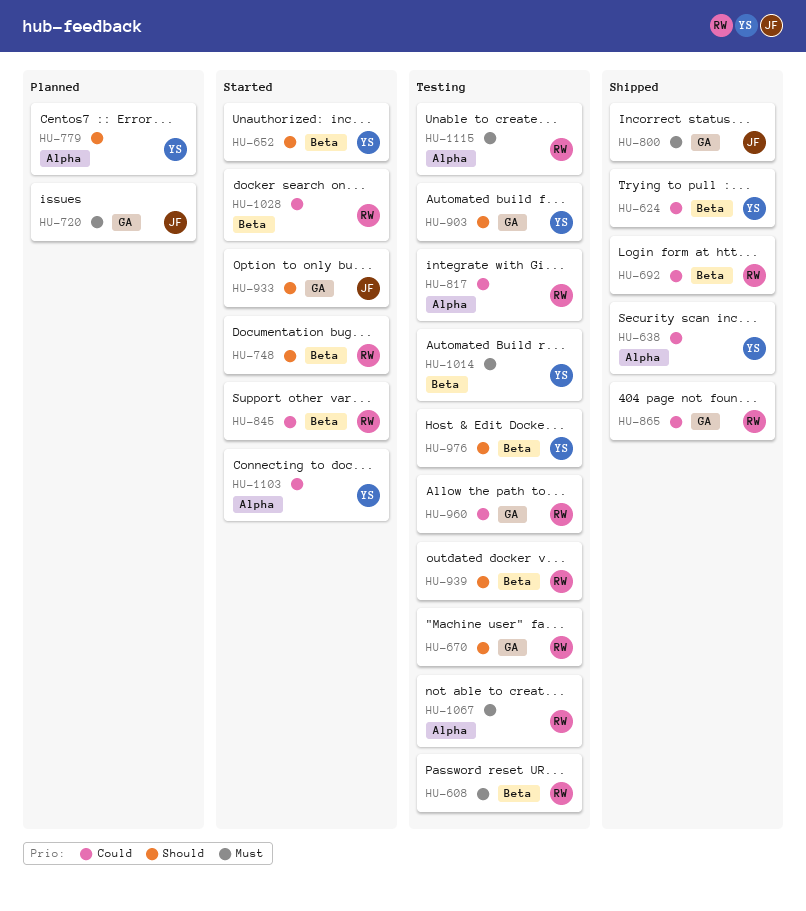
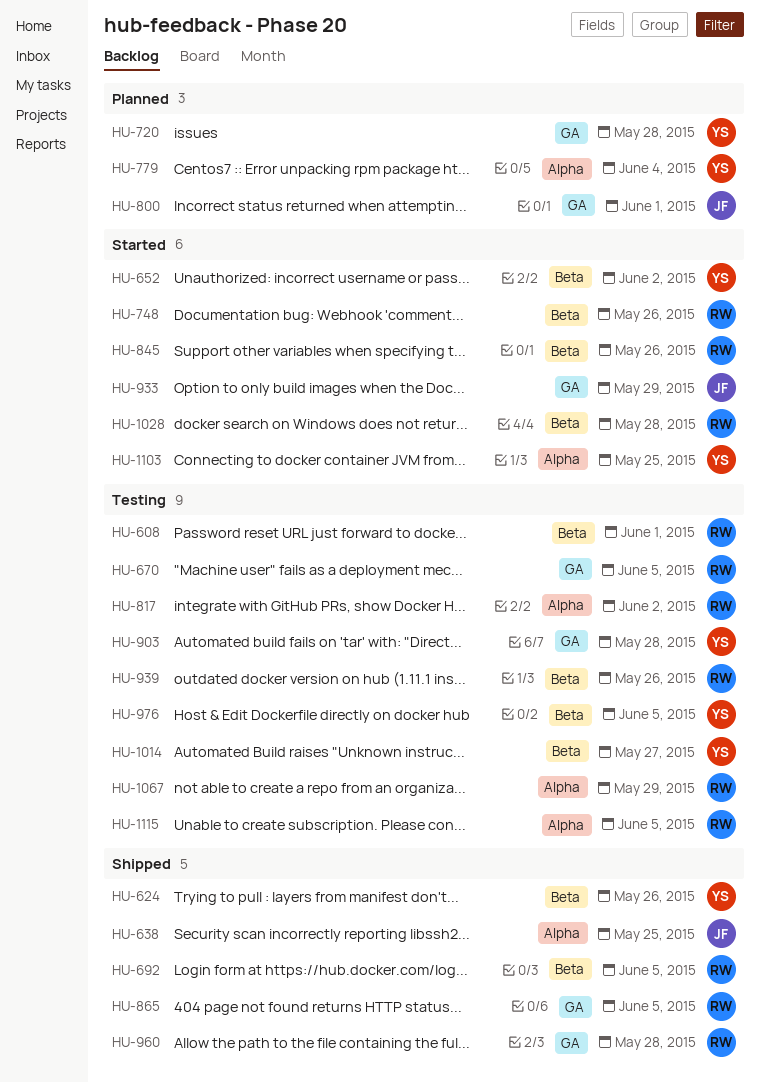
HU-638, owner: YS -> JF
HU-720, owner: JF -> YS
HU-800, status: Shipped -> Planned
HU-960, status: Testing -> Shipped

